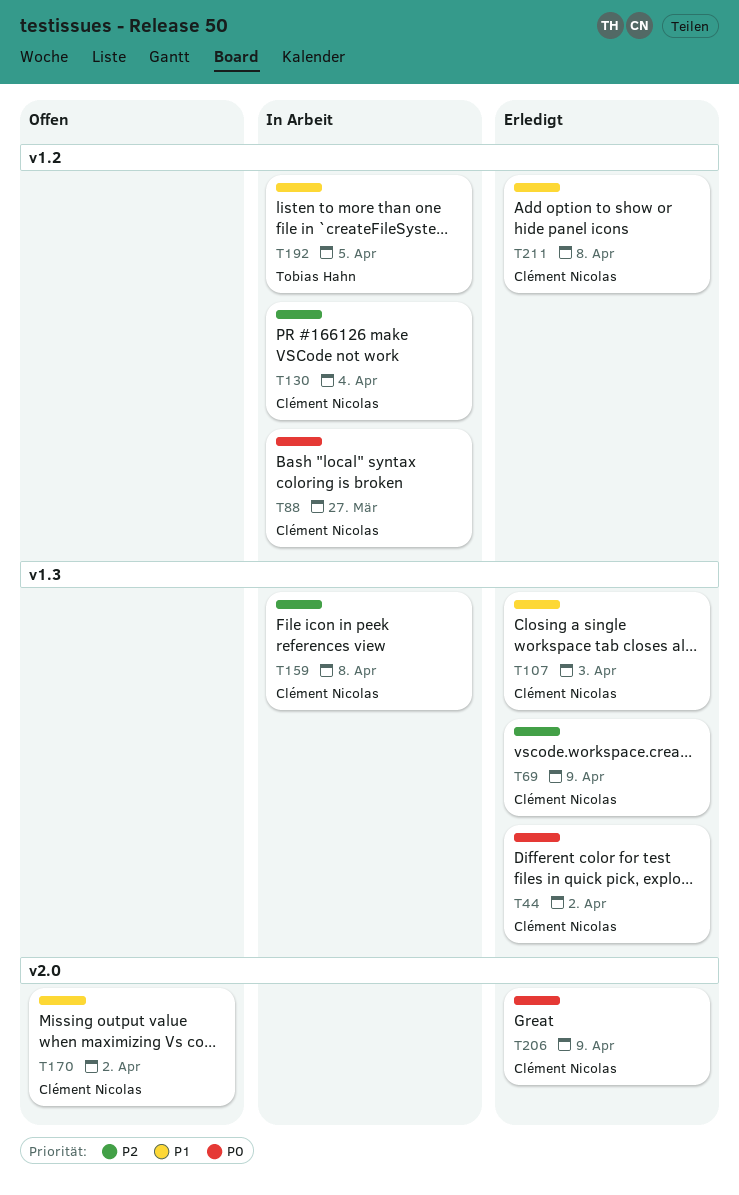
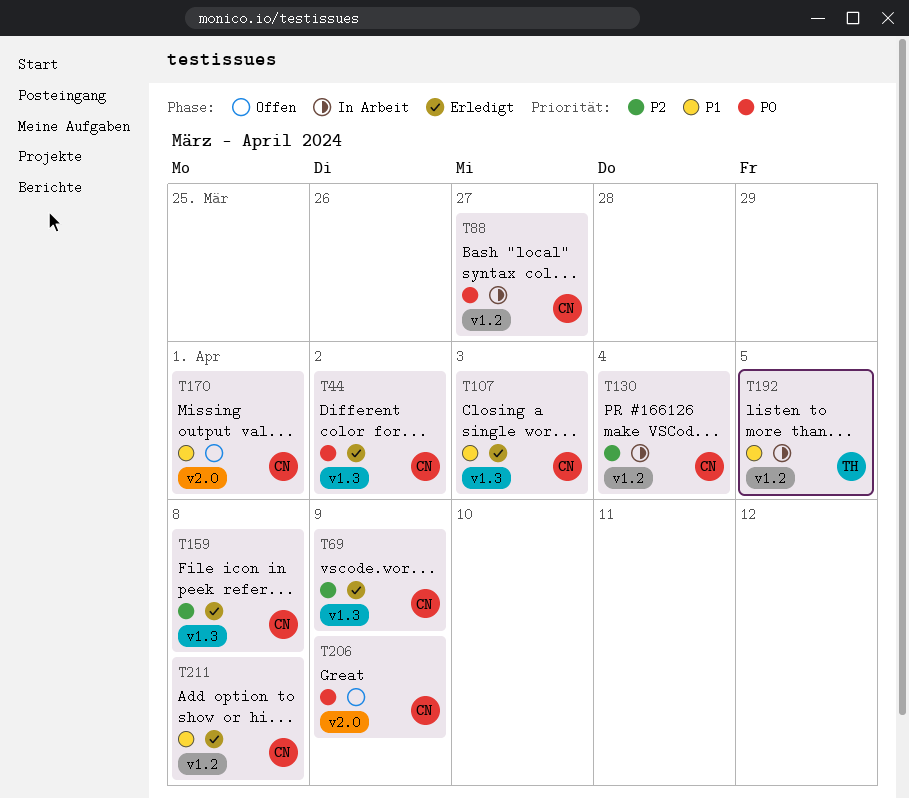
T159, status: In Arbeit -> Erledigt
T170, due: Apr 2 -> Apr 1
T206, status: Erledigt -> Offen

